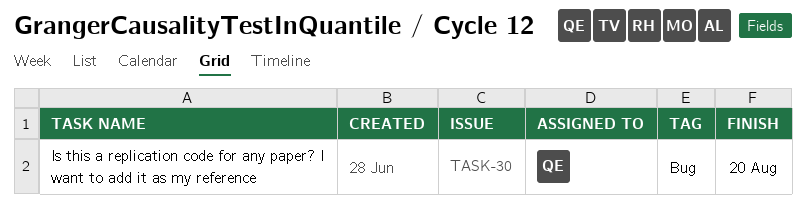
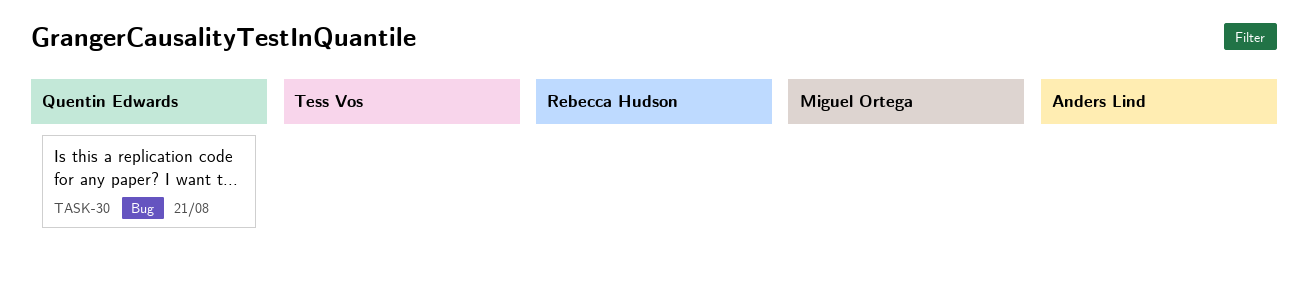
TASK-30, due: Aug 20 -> Aug 21

